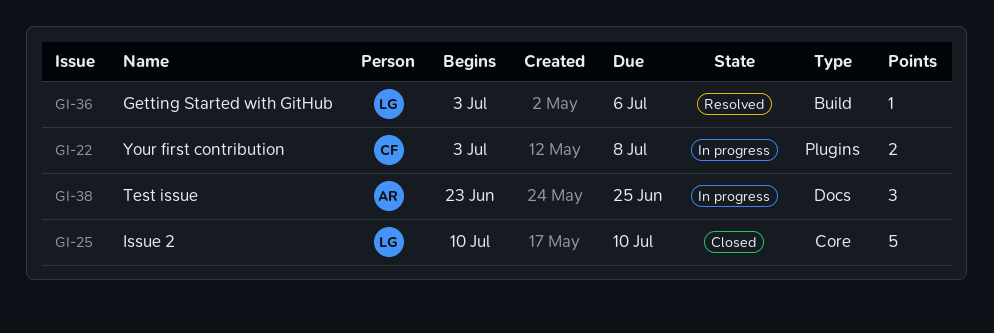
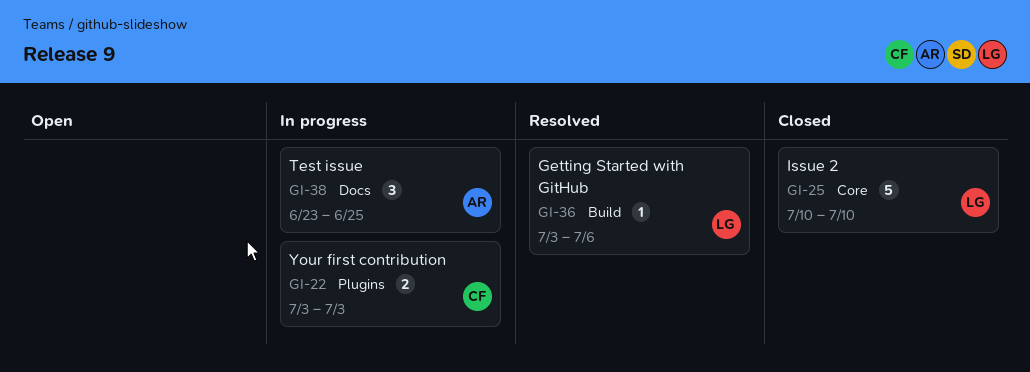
GI-22, due: Jul 8 -> Jul 3

